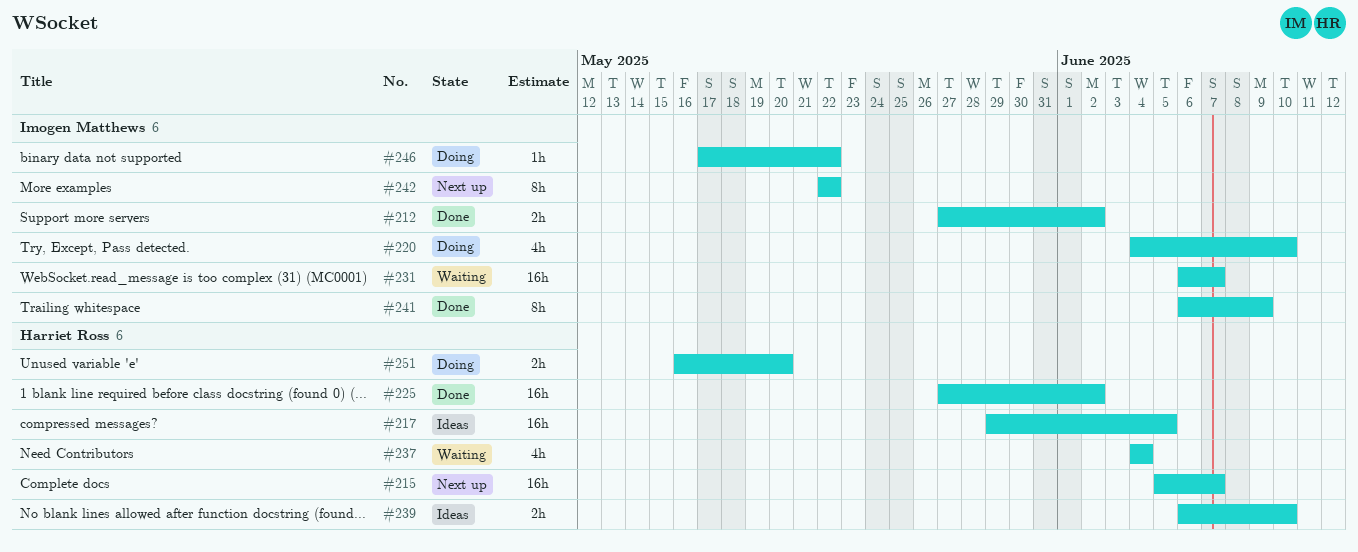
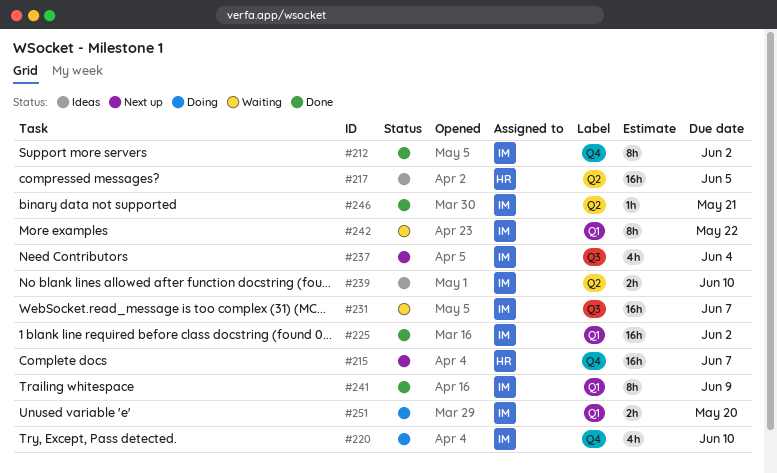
#212, estimate: 2h -> 8h
#225, owner: Harriet Ross -> Imogen Matthews
#237, status: Waiting -> Next up
#237, owner: Harriet Ross -> Imogen Matthews
#239, owner: Harriet Ross -> Imogen Matthews
#242, status: Next up -> Waiting
#246, status: Doing -> Done
#246, due: May 22 -> May 21
#251, owner: Harriet Ross -> Imogen Matthews

